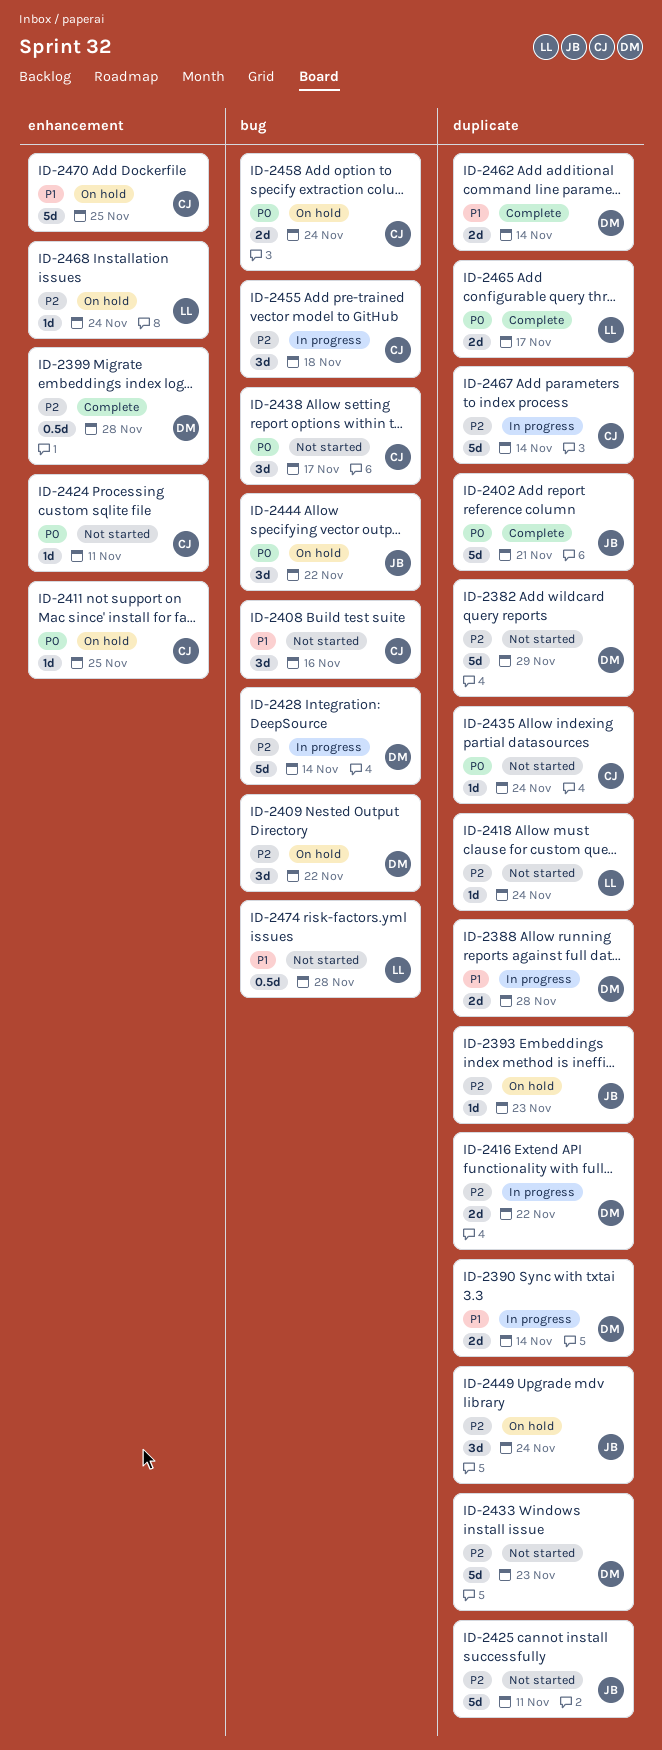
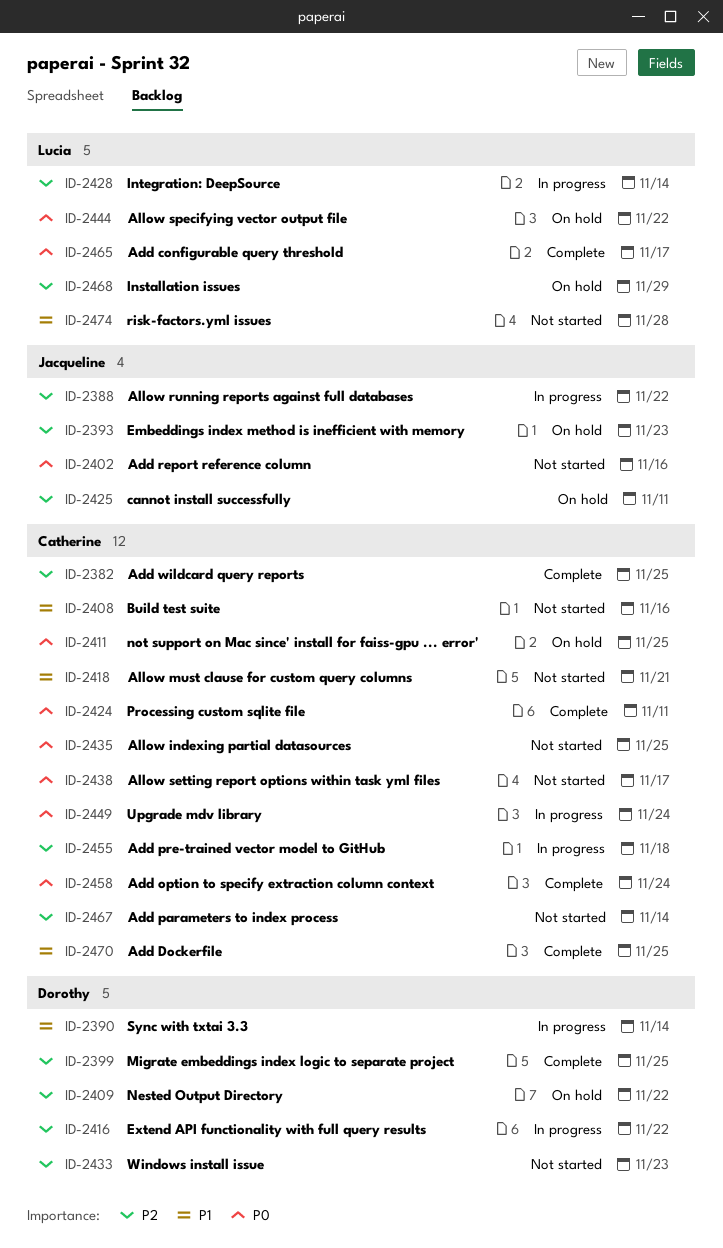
ID-2382, status: Not started -> Complete
ID-2382, owner: Dorothy -> Catherine
ID-2382, due: Nov 29 -> Nov 25
ID-2388, owner: Dorothy -> Jacqueline
ID-2388, priority: P1 -> P2
ID-2388, due: Nov 28 -> Nov 22
ID-2399, due: Nov 28 -> Nov 25
ID-2402, status: Complete -> Not started
ID-2402, due: Nov 21 -> Nov 16
ID-2418, owner: Lucia -> Catherine
ID-2418, priority: P2 -> P1
ID-2418, due: Nov 24 -> Nov 21
ID-2424, status: Not started -> Complete
ID-2425, status: Not started -> On hold
ID-2428, owner: Dorothy -> Lucia
ID-2435, due: Nov 24 -> Nov 25
ID-2444, owner: Jacqueline -> Lucia
ID-2449, status: On hold -> In progress
ID-2449, owner: Jacqueline -> Catherine
ID-2449, priority: P2 -> P0
ID-2458, status: On hold -> Complete
ID-2462: present -> none
ID-2467, status: In progress -> Not started
ID-2468, due: Nov 24 -> Nov 29
ID-2470, status: On hold -> Complete

